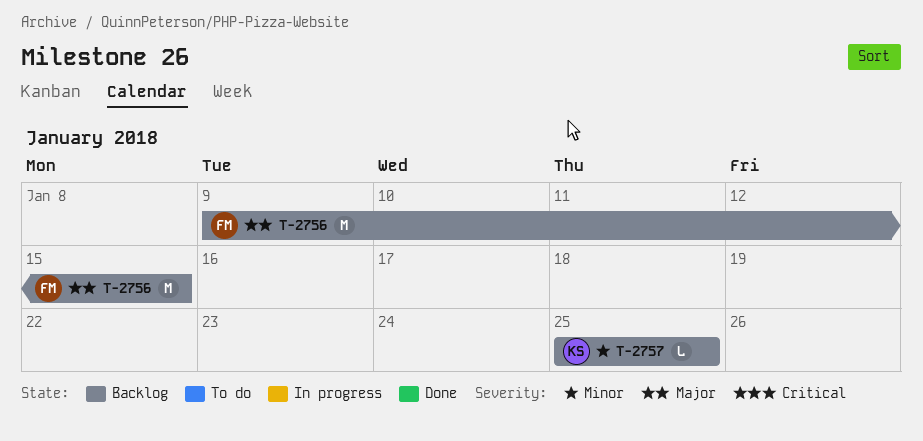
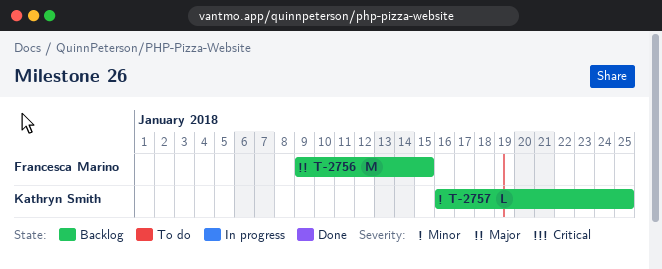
T-2757, start: Jan 25 -> Jan 16

